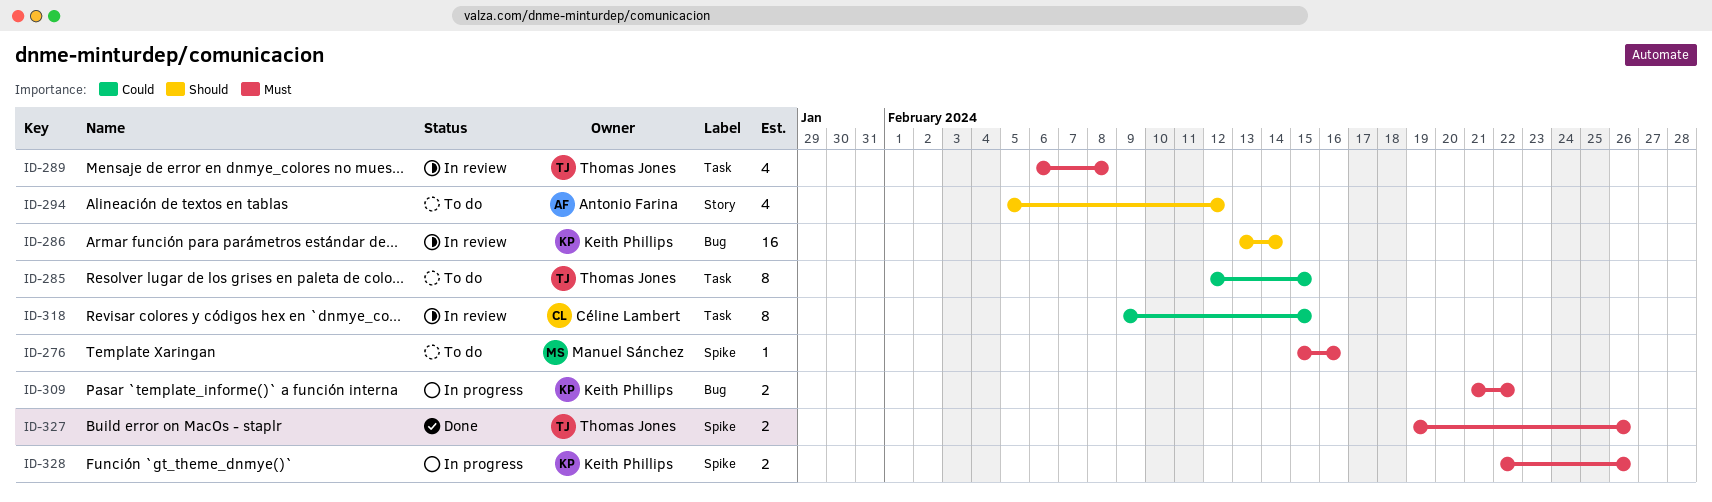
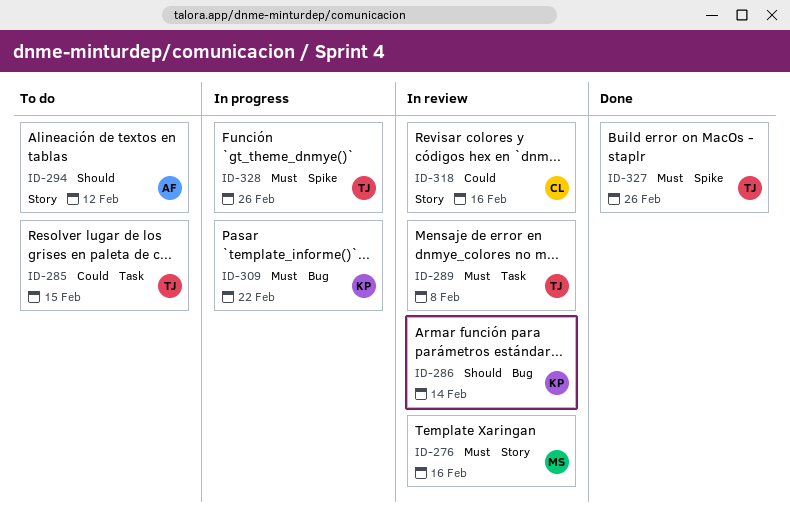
ID-276, status: To do -> In review
ID-276, label: Spike -> Story
ID-318, label: Task -> Story
ID-318, due: Feb 15 -> Feb 16
ID-328, owner: Keith Phillips -> Thomas Jones

